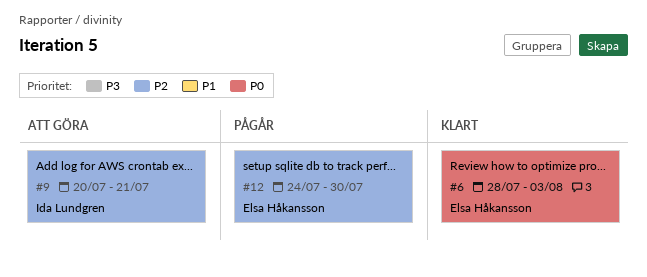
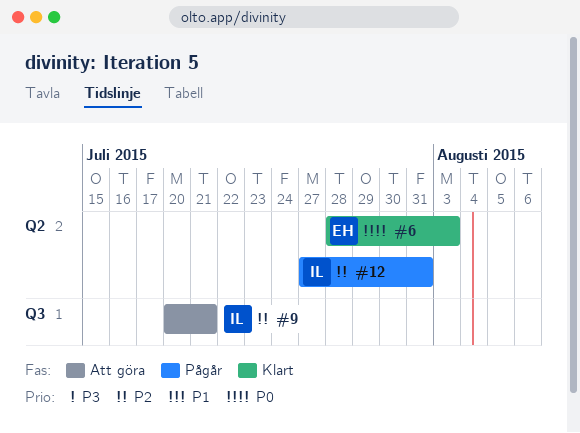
#12, owner: Elsa Håkansson -> Ida Lundgren
#12, start: Jul 24 -> Jul 27
#12, due: Jul 30 -> Jul 31

